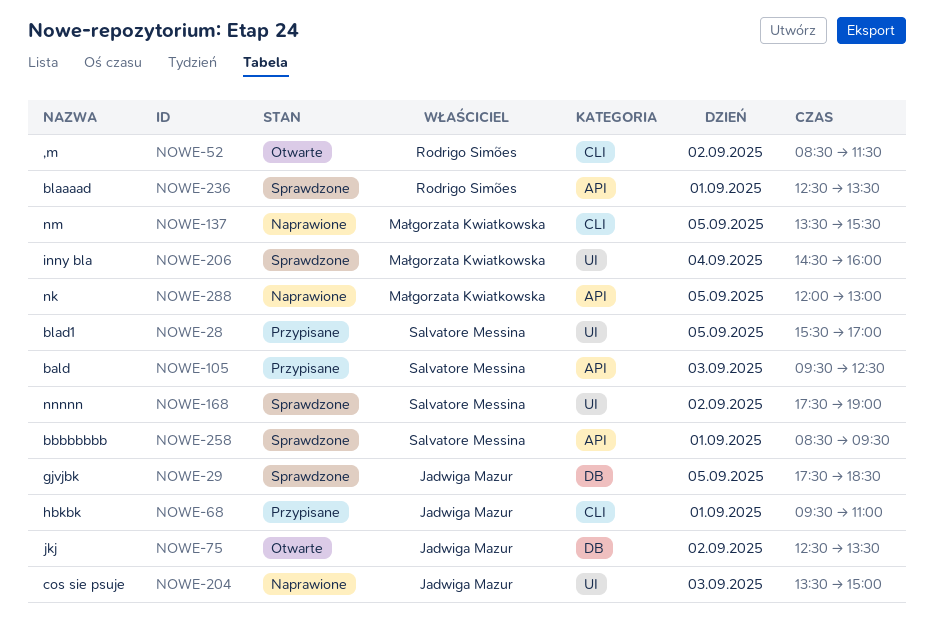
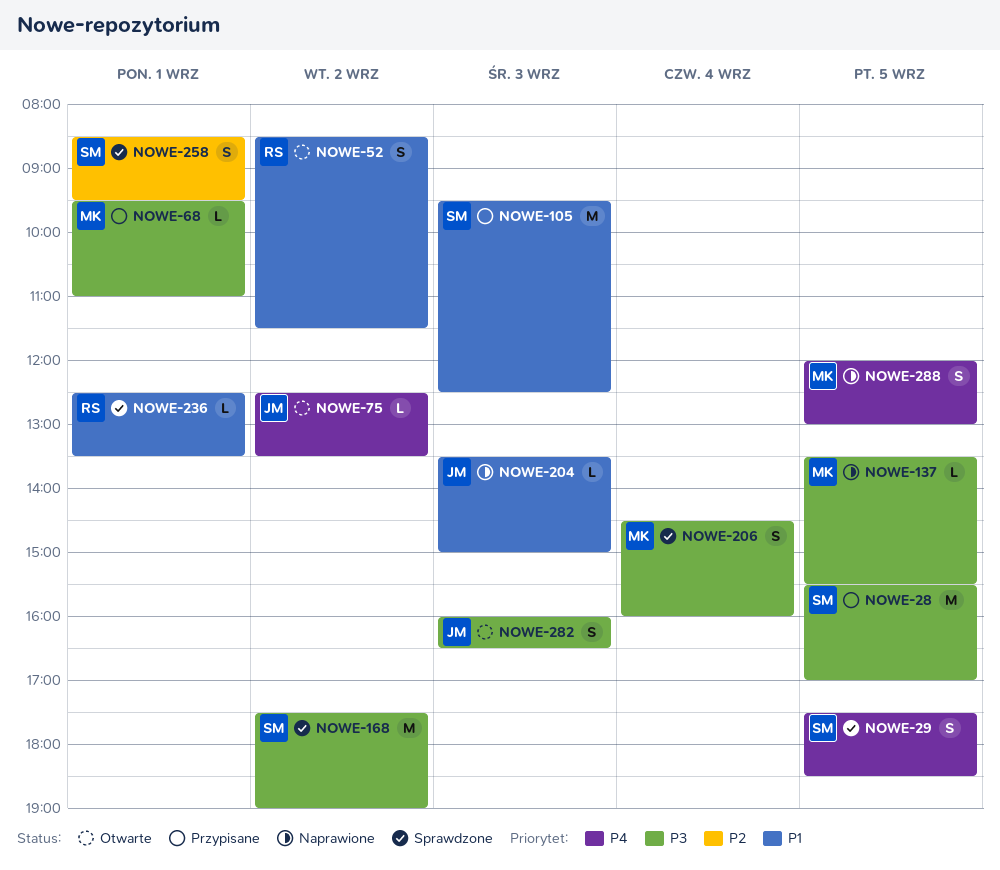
NOWE-29, owner: Jadwiga Mazur -> Salvatore Messina
NOWE-68, owner: Jadwiga Mazur -> Małgorzata Kwiatkowska
NOWE-282: none -> present

